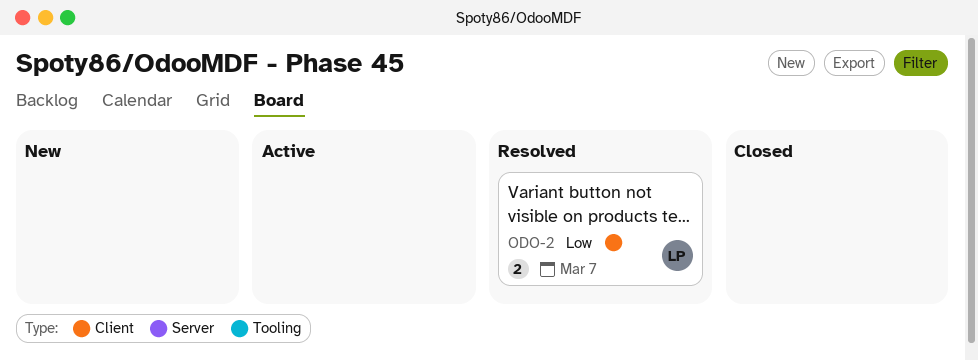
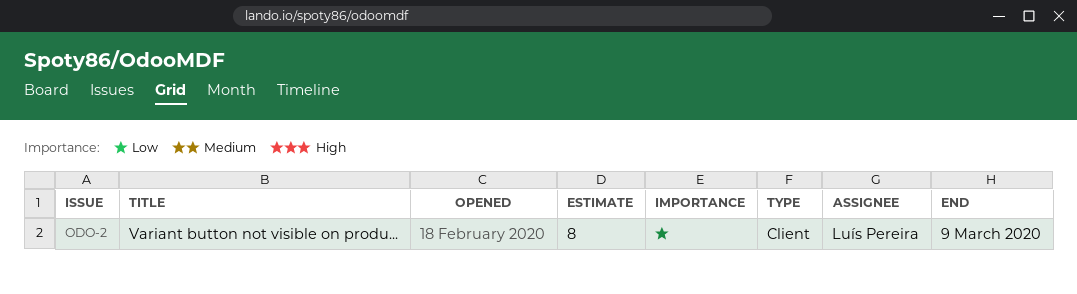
ODO-2, estimate: 2 -> 8
ODO-2, due: Mar 7 -> Mar 9

